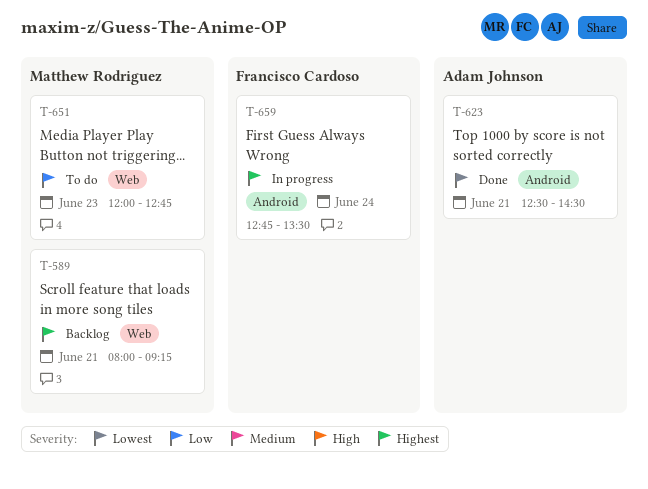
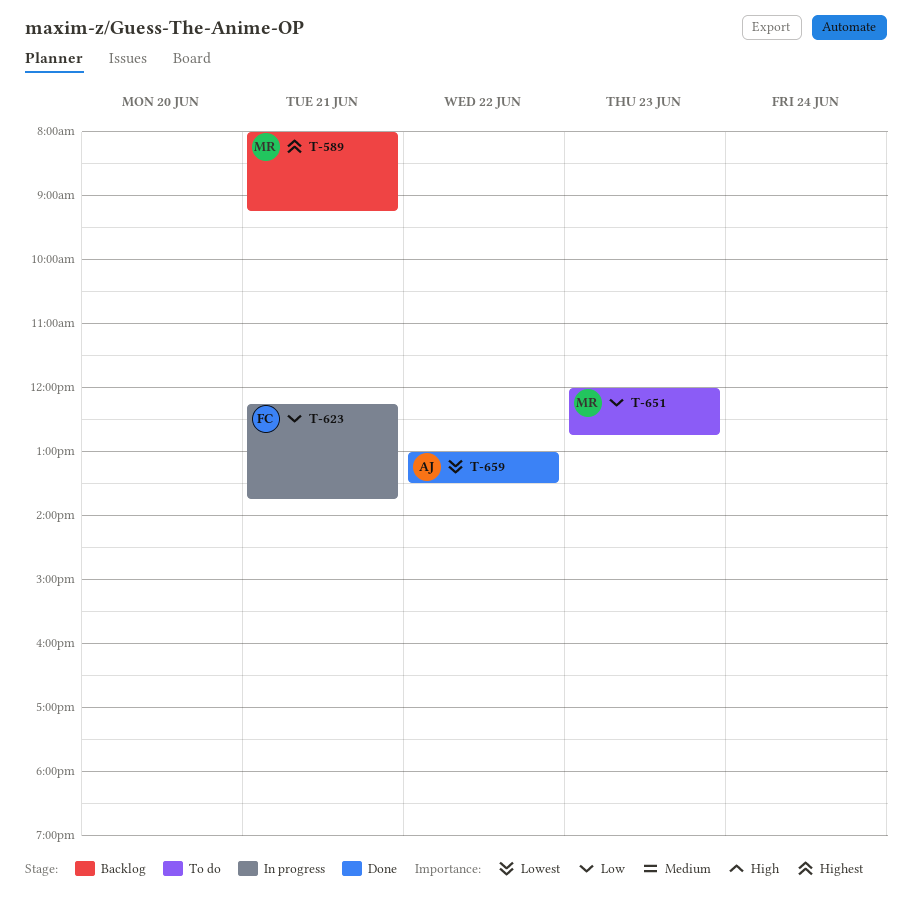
T-623, status: Done -> In progress
T-623, owner: Adam Johnson -> Francisco Cardoso
T-623, priority: Lowest -> Low
T-623, begins: 12:30 -> 12:15
T-623, ends: 14:30 -> 13:45
T-659, status: In progress -> Done
T-659, owner: Francisco Cardoso -> Adam Johnson
T-659, priority: Highest -> Lowest
T-659, day: Jun 24 -> Jun 22
T-659, begins: 12:45 -> 13:00

